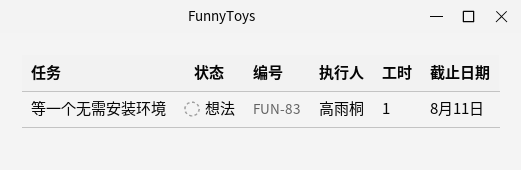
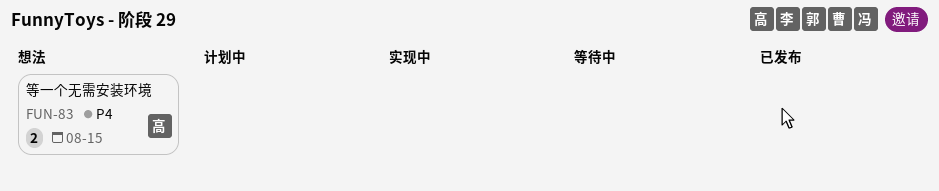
FUN-83, estimate: 1 -> 2
FUN-83, due: Aug 11 -> Aug 15

